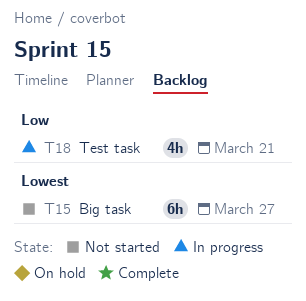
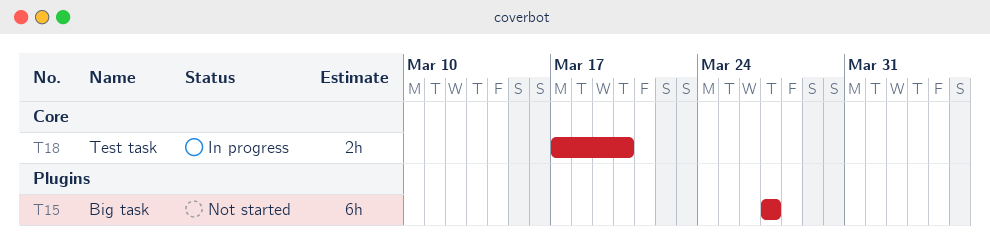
T18, estimate: 4h -> 2h
T18, due: Mar 21 -> Mar 20

